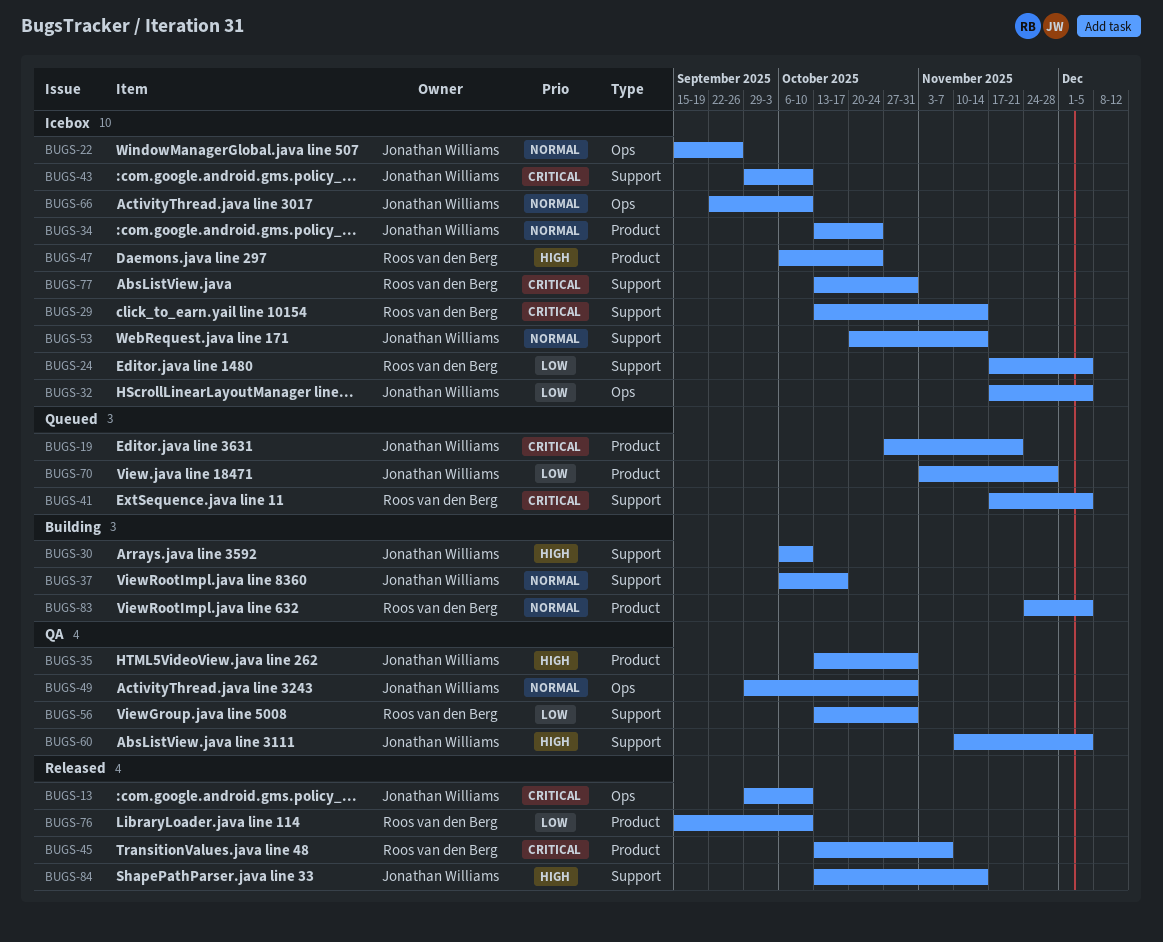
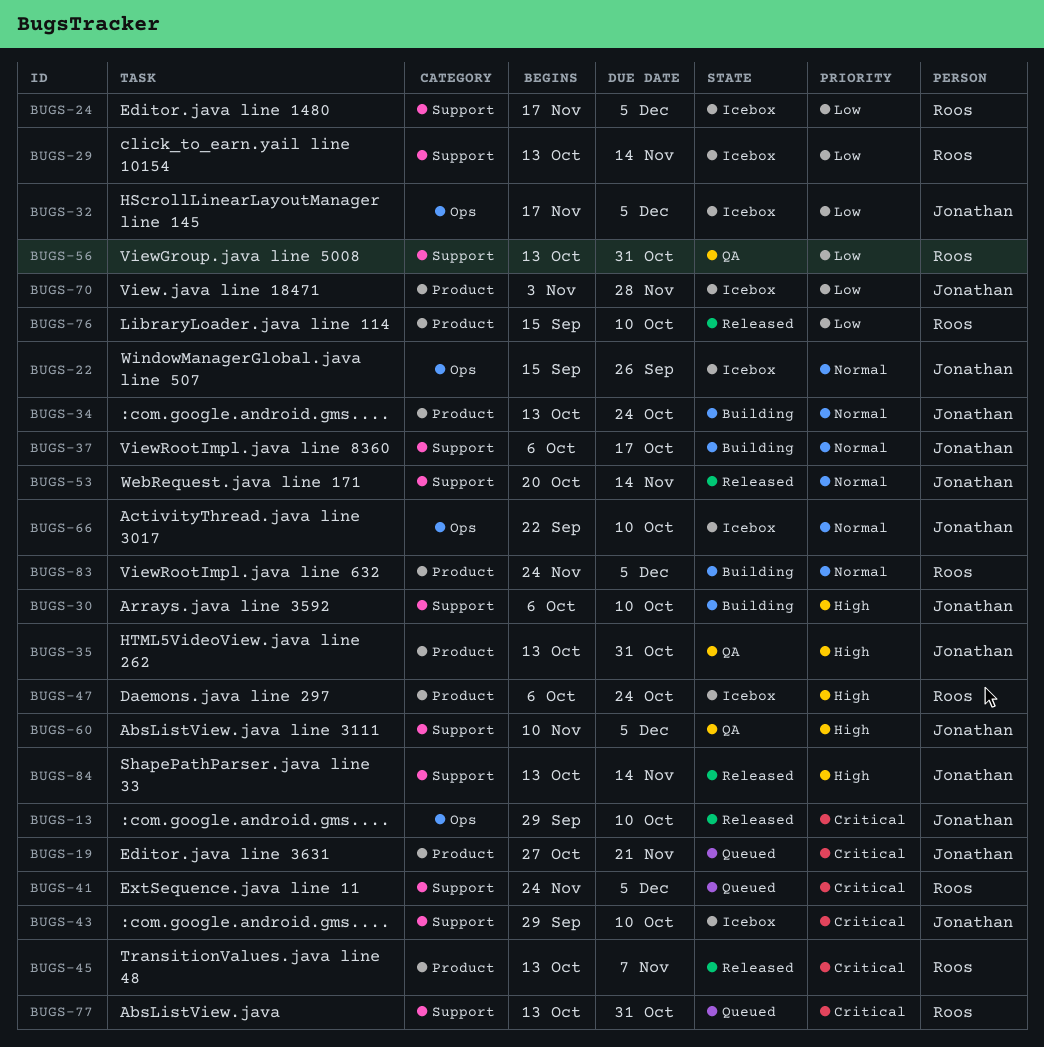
BUGS-29, priority: Critical -> Low
BUGS-34, status: Icebox -> Building
BUGS-41, start: Nov 17 -> Nov 24
BUGS-49: present -> none
BUGS-53, status: Icebox -> Released
BUGS-70, status: Queued -> Icebox
BUGS-77, status: Icebox -> Queued

